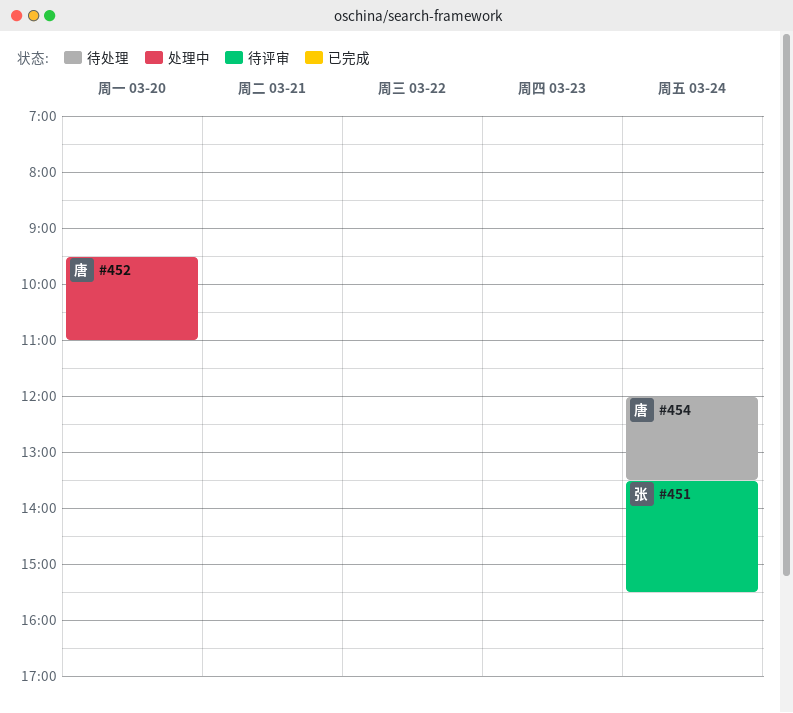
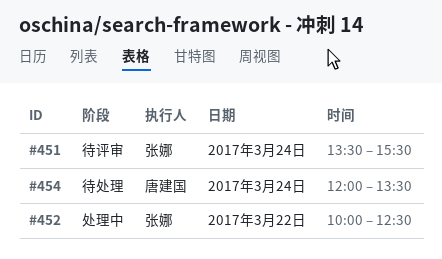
#452, owner: 唐建国 -> 张娜
#452, day: Mar 20 -> Mar 22
#452, begins: 09:30 -> 10:00
#452, ends: 11:00 -> 12:30

